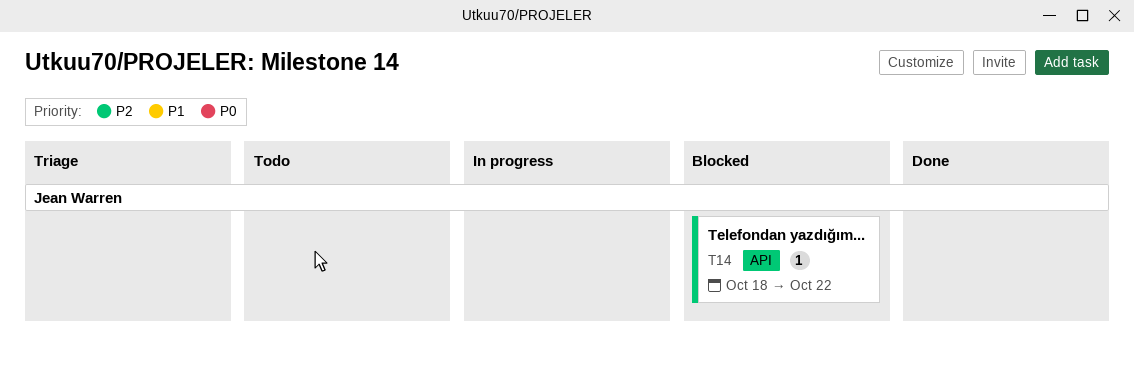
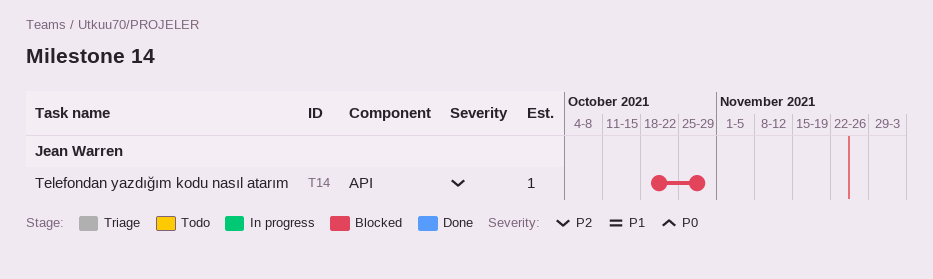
T14, due: Oct 22 -> Oct 29

